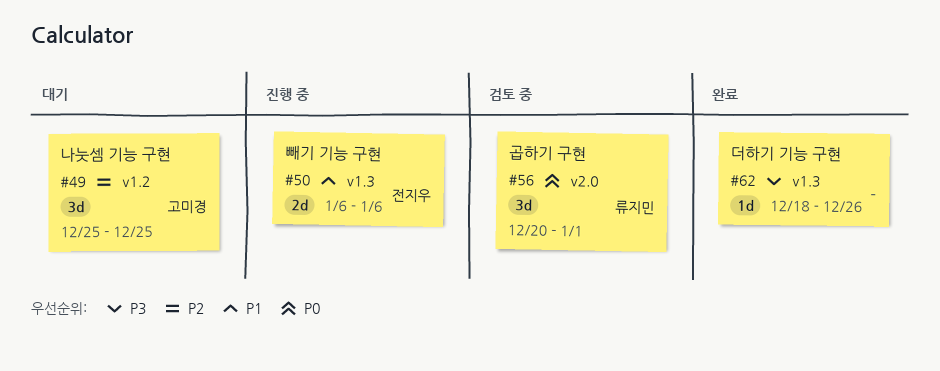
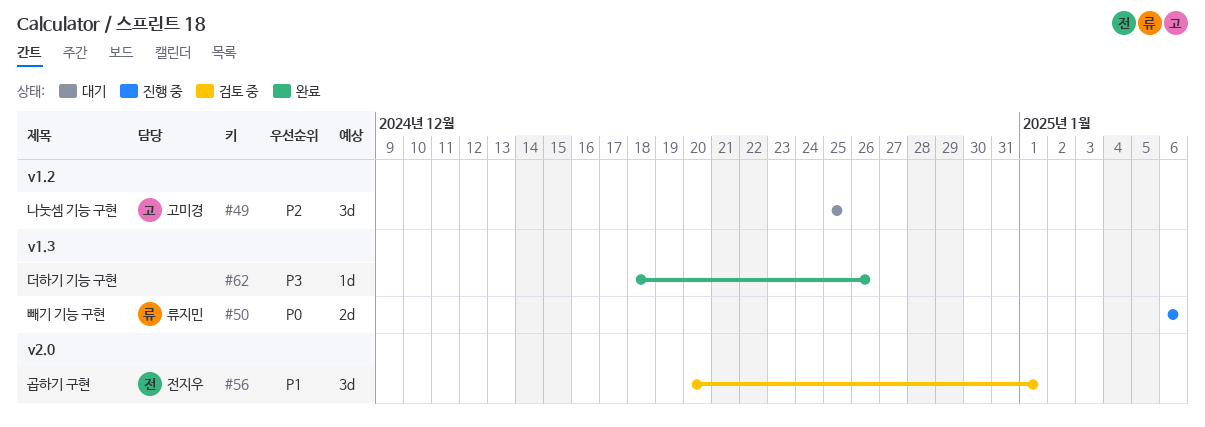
#50, owner: 전지우 -> 류지민
#50, priority: P1 -> P0
#56, owner: 류지민 -> 전지우
#56, priority: P0 -> P1

